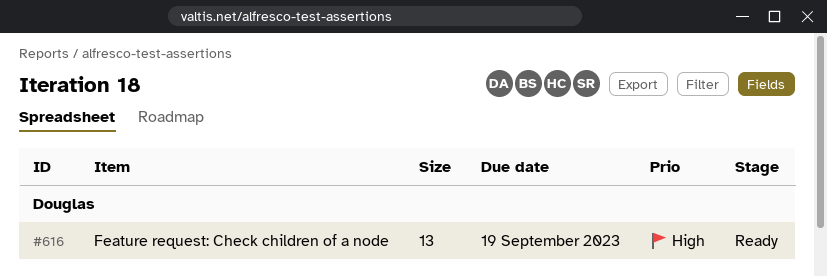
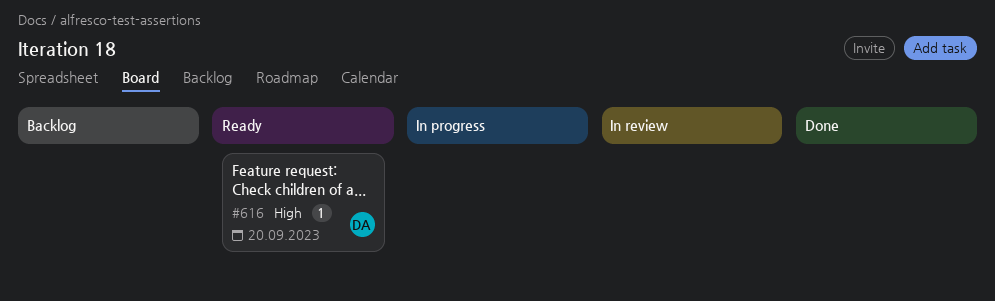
#616, estimate: 13 -> 1
#616, due: Sep 19 -> Sep 20

